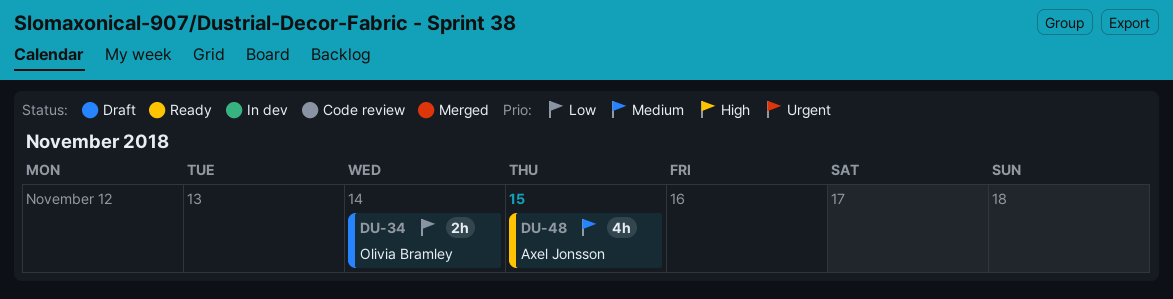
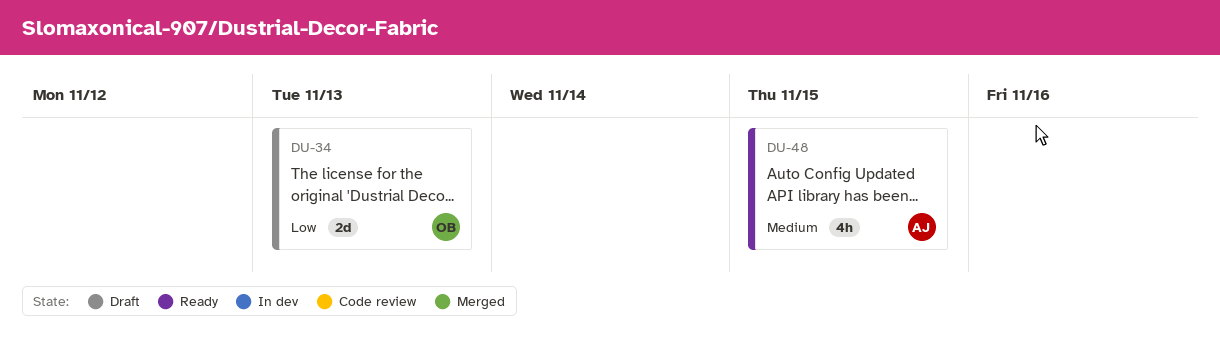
DU-34, estimate: 2h -> 2d
DU-34, due: Nov 14 -> Nov 13

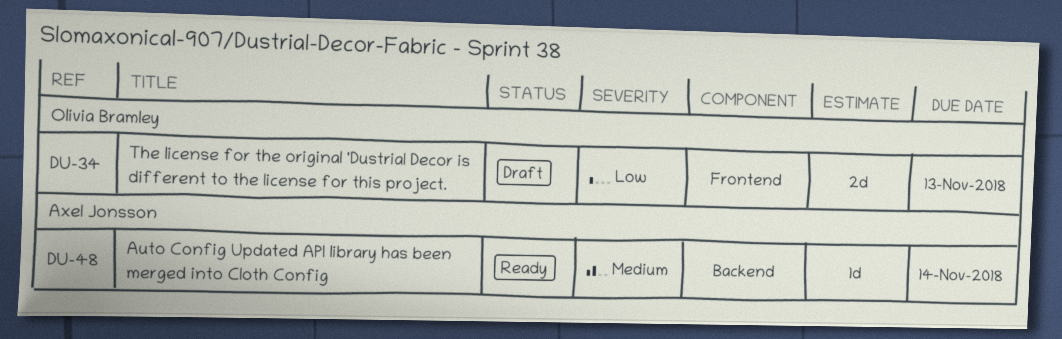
DU-48, estimate: 4h -> 1d
DU-48, due: Nov 15 -> Nov 14

